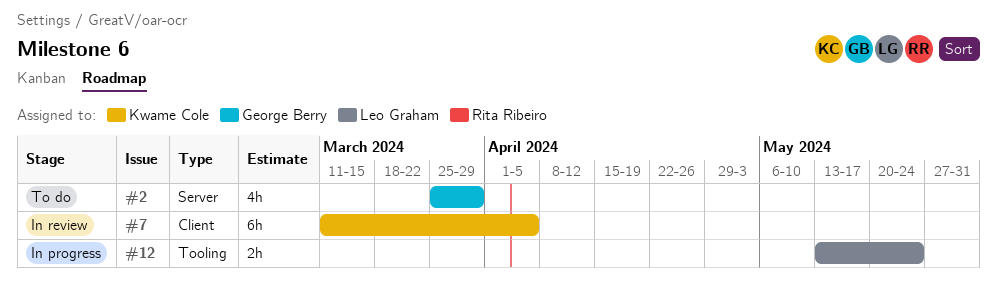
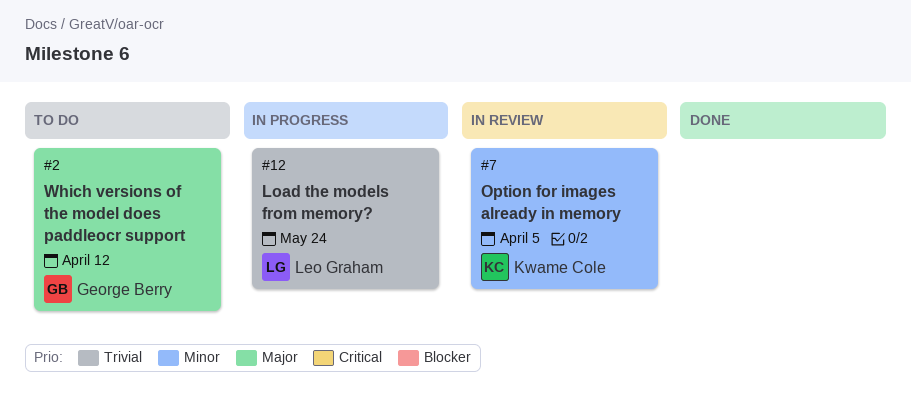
#2, due: Mar 29 -> Apr 12

